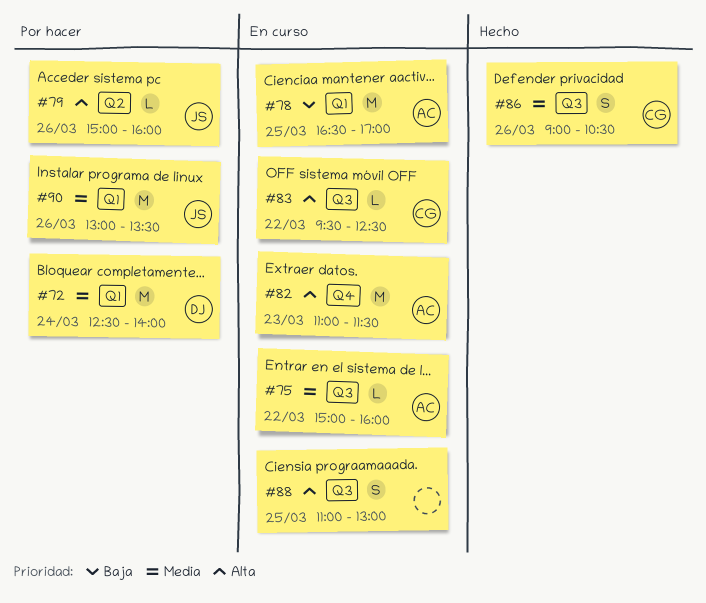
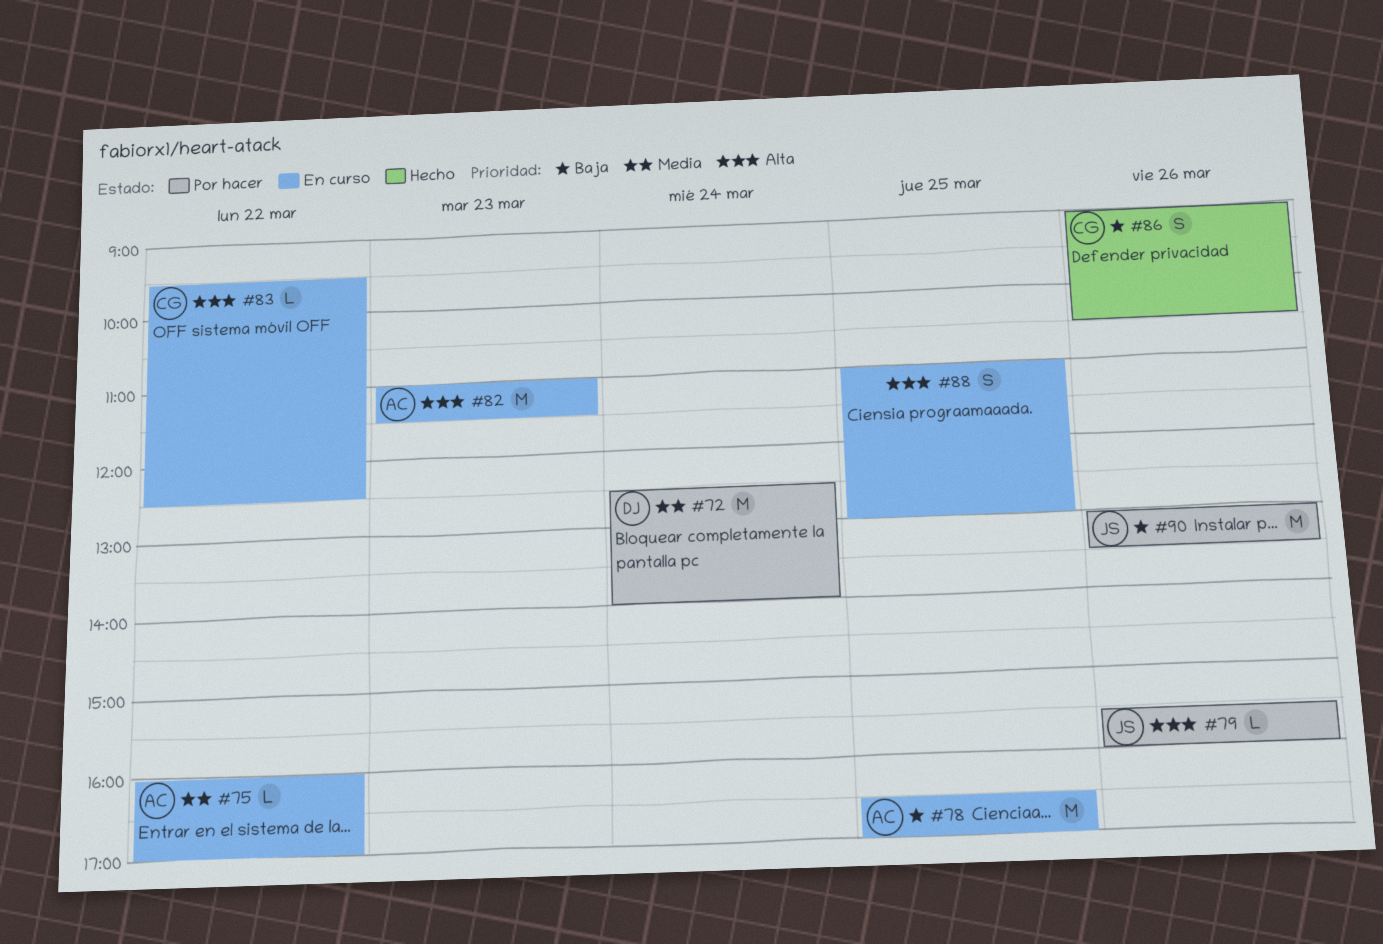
#75, begins: 15:00 -> 16:00
#75, ends: 16:00 -> 17:00
#79, begins: 15:00 -> 15:30
#86, priority: Media -> Baja
#90, priority: Media -> Baja

